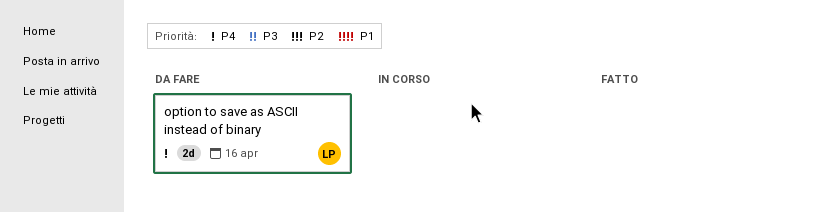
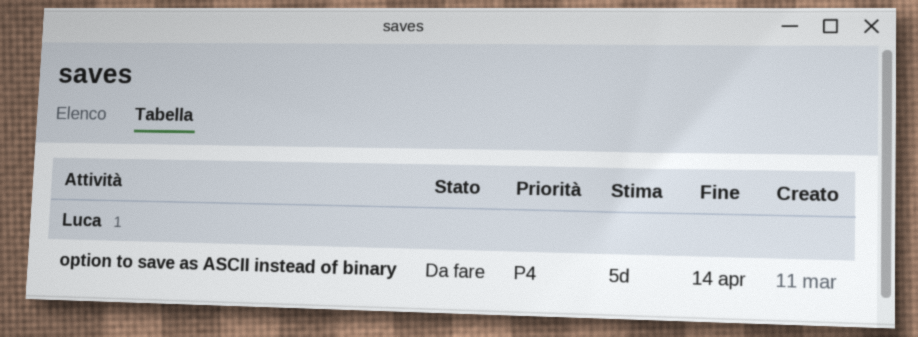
option to save as ASCII instead of binary, estimate: 2d -> 5d
option to save as ASCII instead of binary, due: Apr 16 -> Apr 14

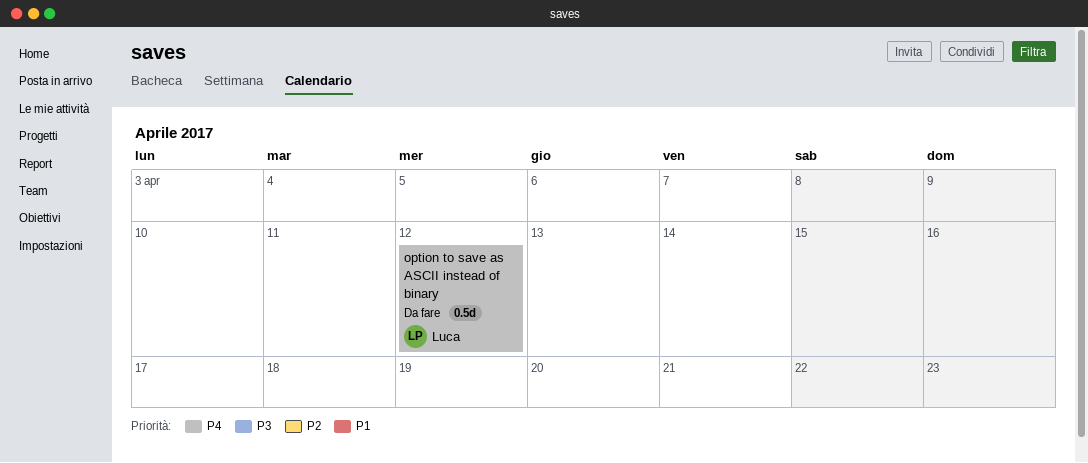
option to save as ASCII instead of binary, estimate: 5d -> 0.5d
option to save as ASCII instead of binary, due: Apr 14 -> Apr 12

